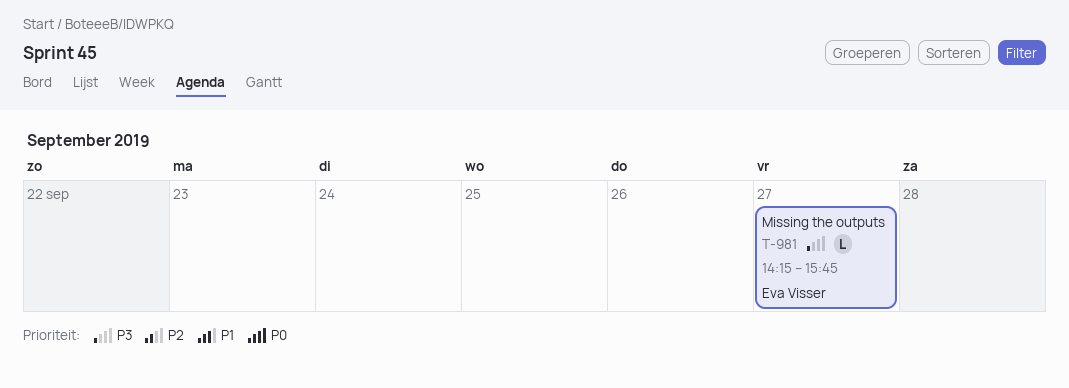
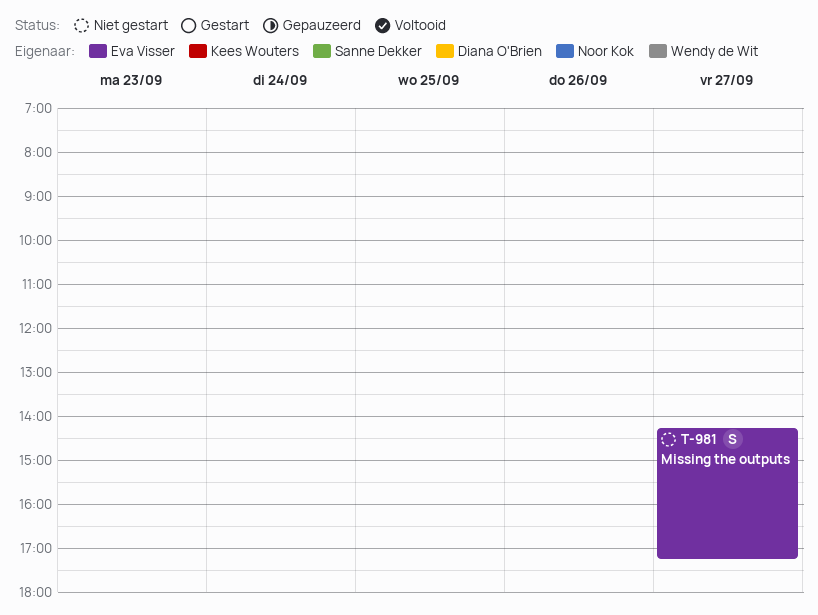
T-981, estimate: L -> S
T-981, ends: 15:45 -> 17:15

